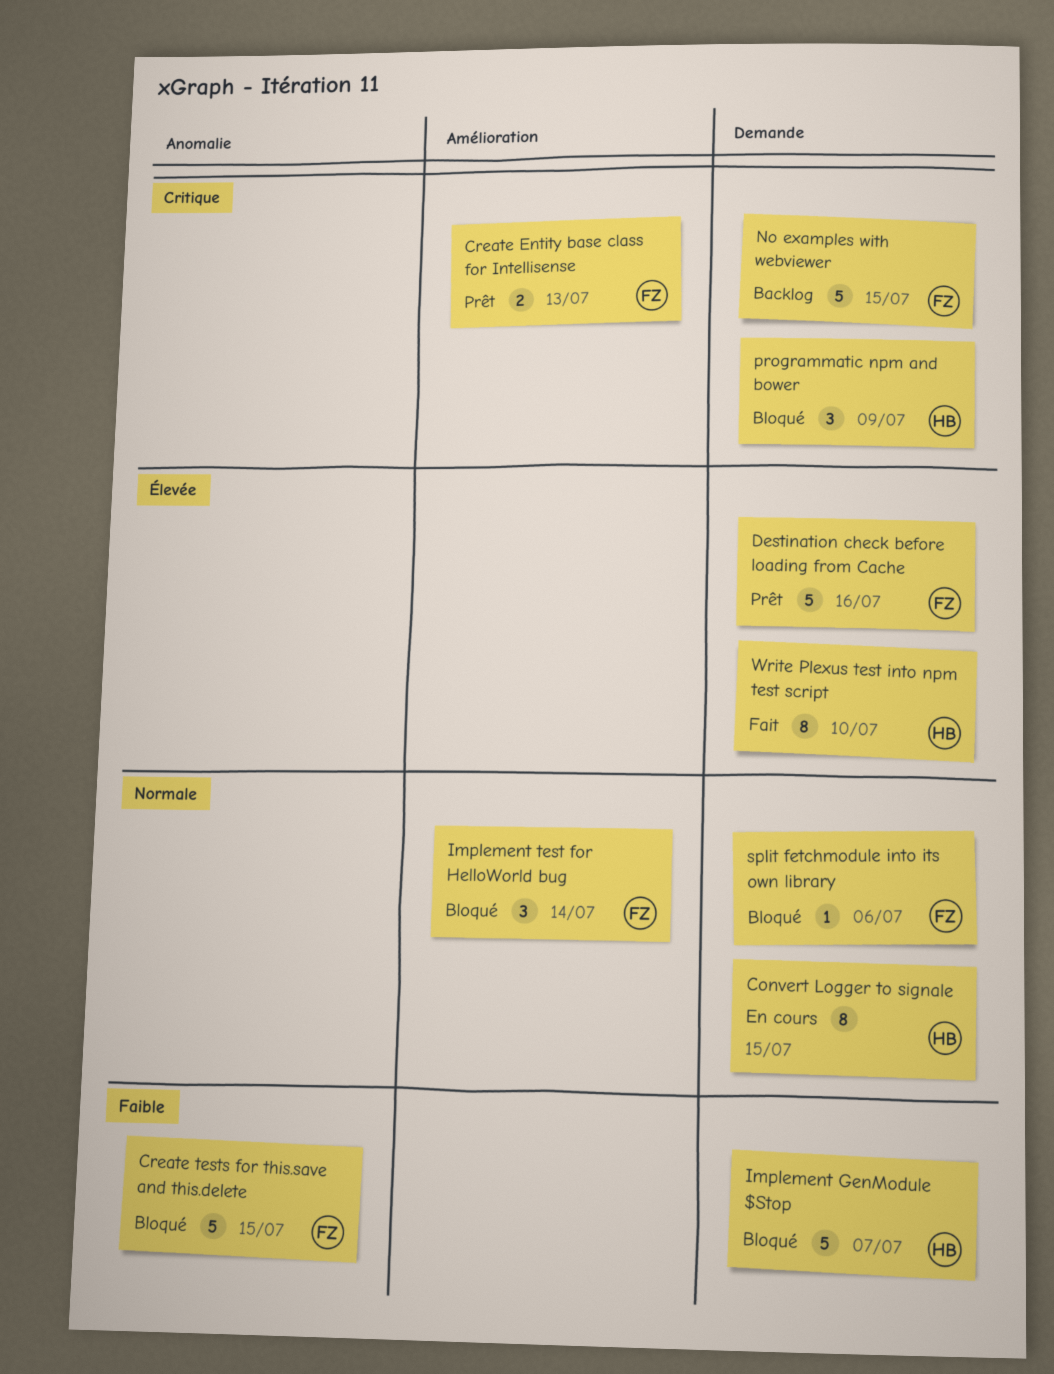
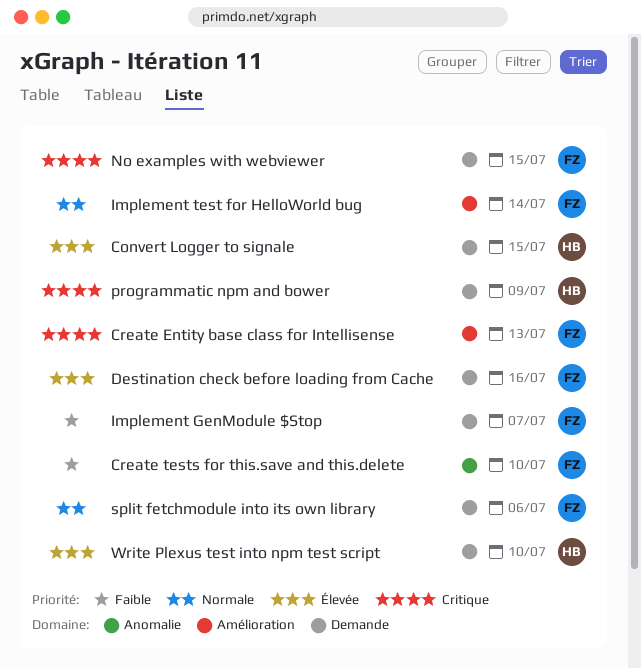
Convert Logger to signale, priority: Normale -> Élevée
Create tests for this.save and this.delete, due: Jul 15 -> Jul 10
Implement GenModule $Stop, owner: HB -> FZ

